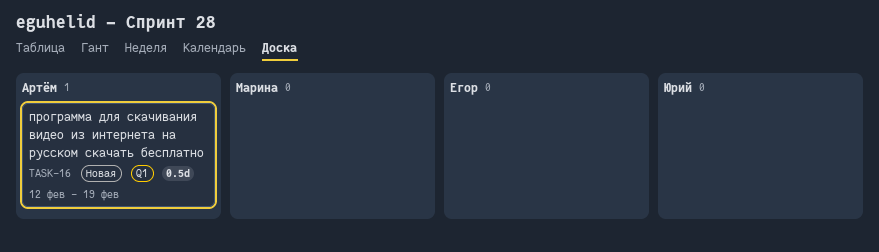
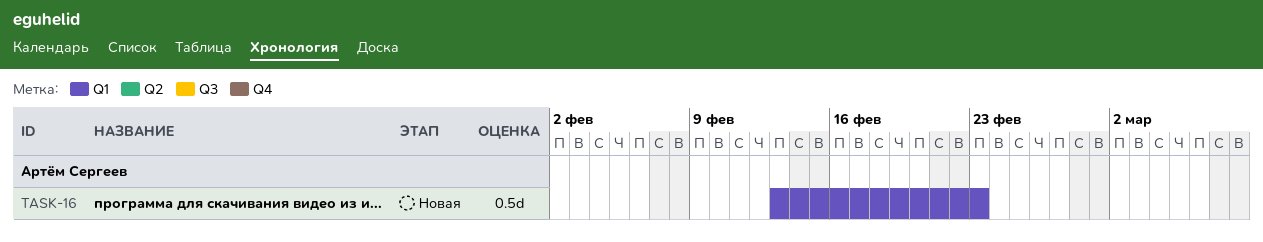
TASK-16, start: Feb 12 -> Feb 13
TASK-16, due: Feb 19 -> Feb 23

